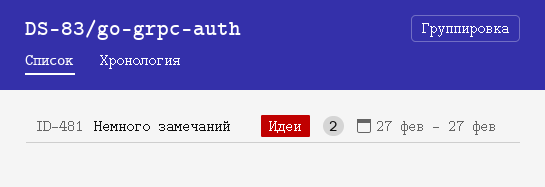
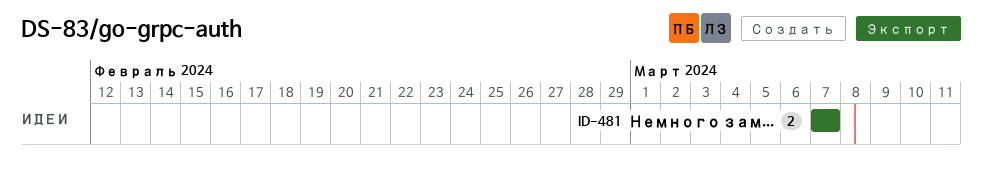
ID-481, start: Feb 27 -> Mar 7
ID-481, due: Feb 27 -> Mar 7

